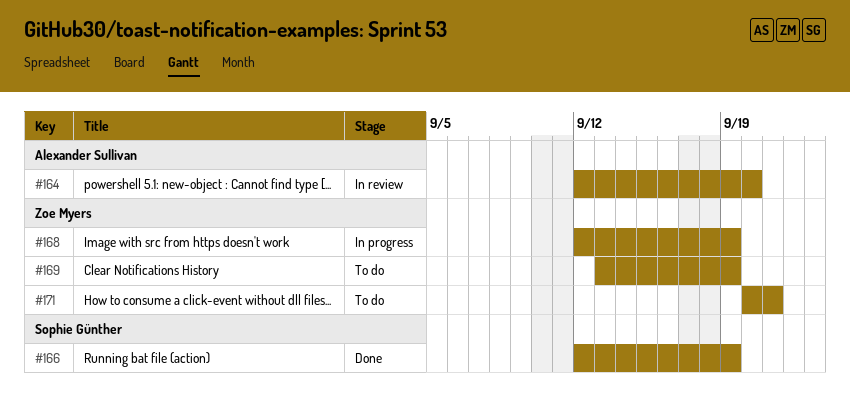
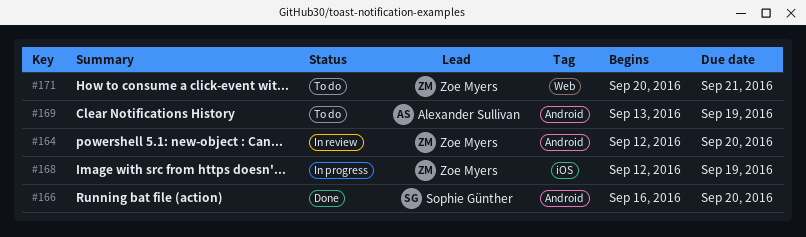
#164, owner: Alexander Sullivan -> Zoe Myers
#166, start: Sep 12 -> Sep 16
#166, due: Sep 19 -> Sep 20
#169, owner: Zoe Myers -> Alexander Sullivan

